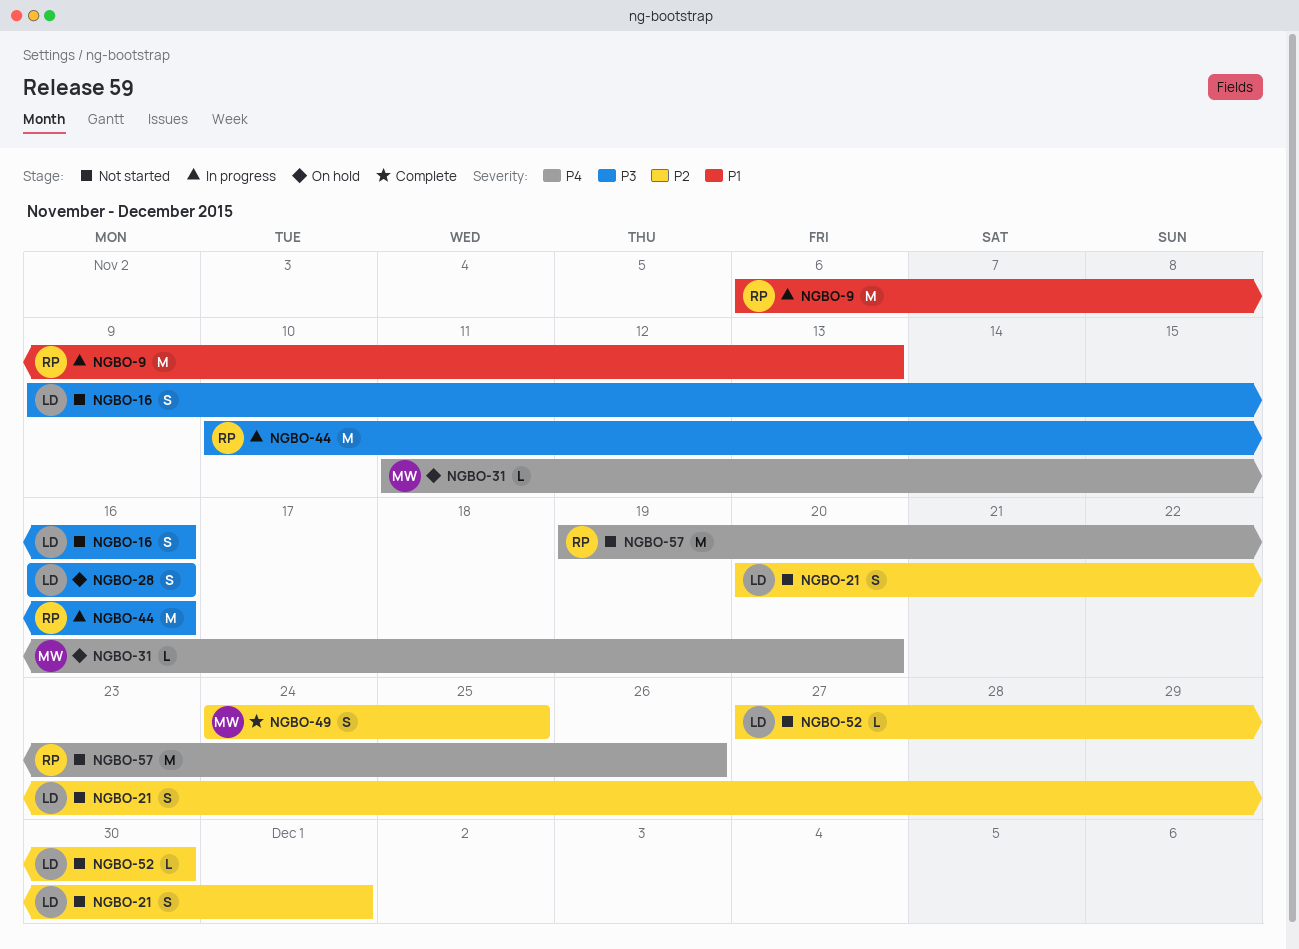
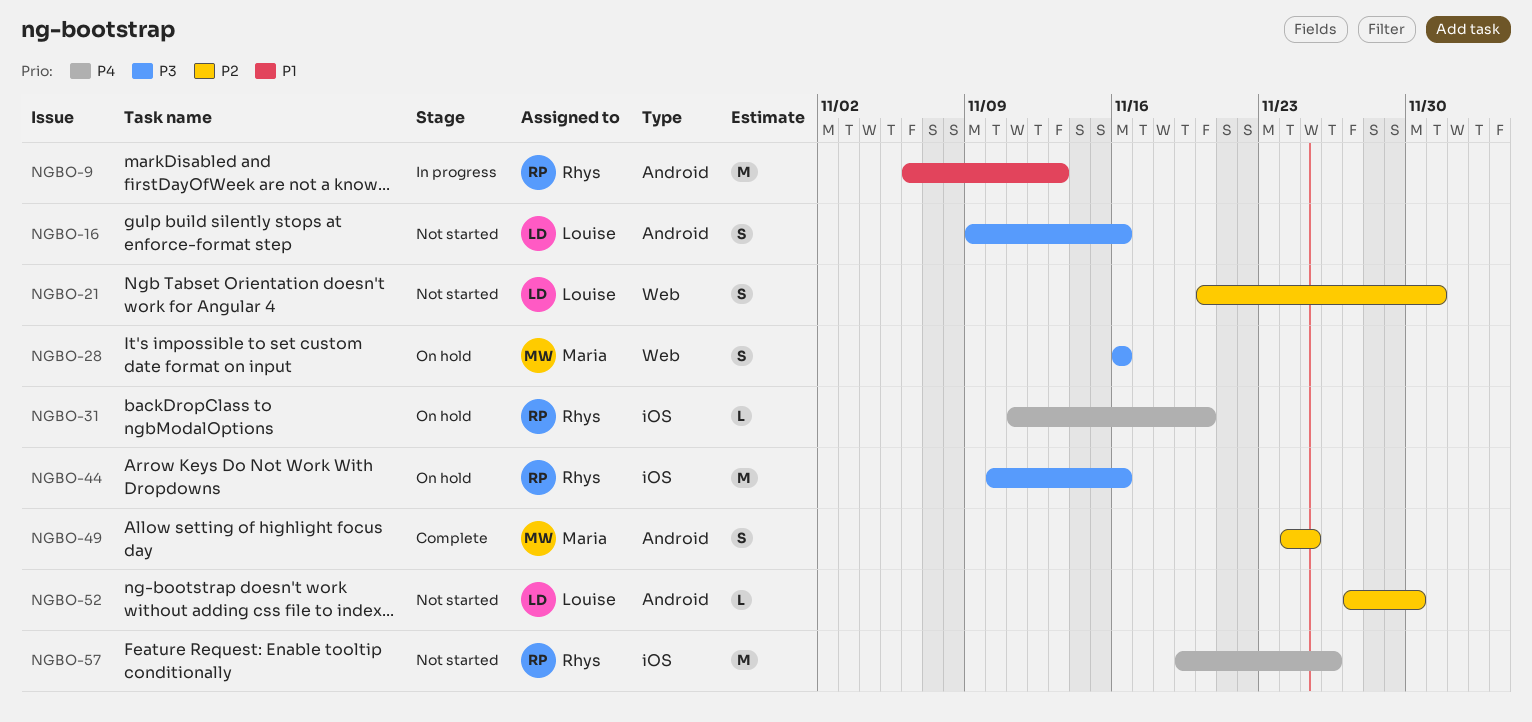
NGBO-28, owner: Louise -> Maria
NGBO-31, owner: Maria -> Rhys
NGBO-44, status: In progress -> On hold

